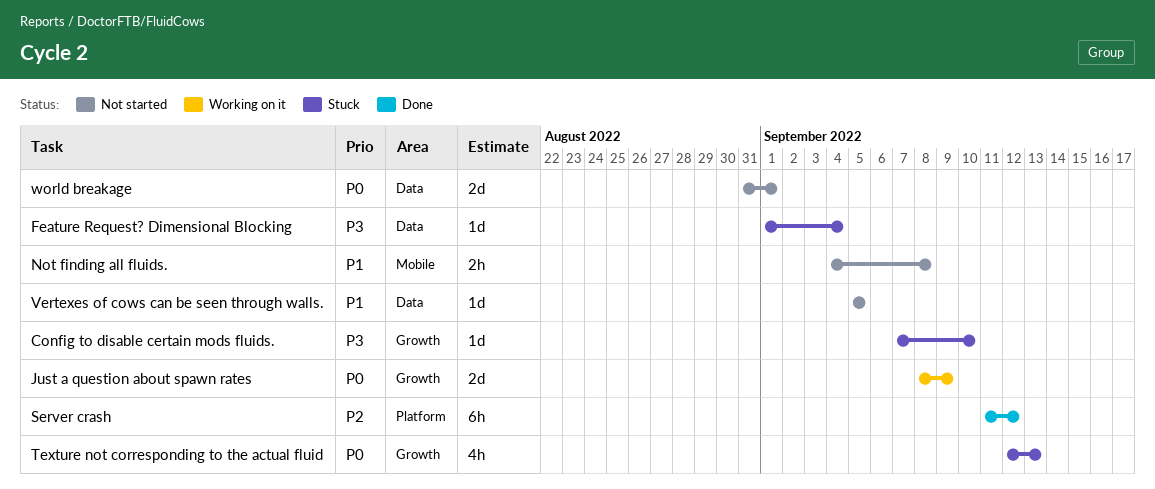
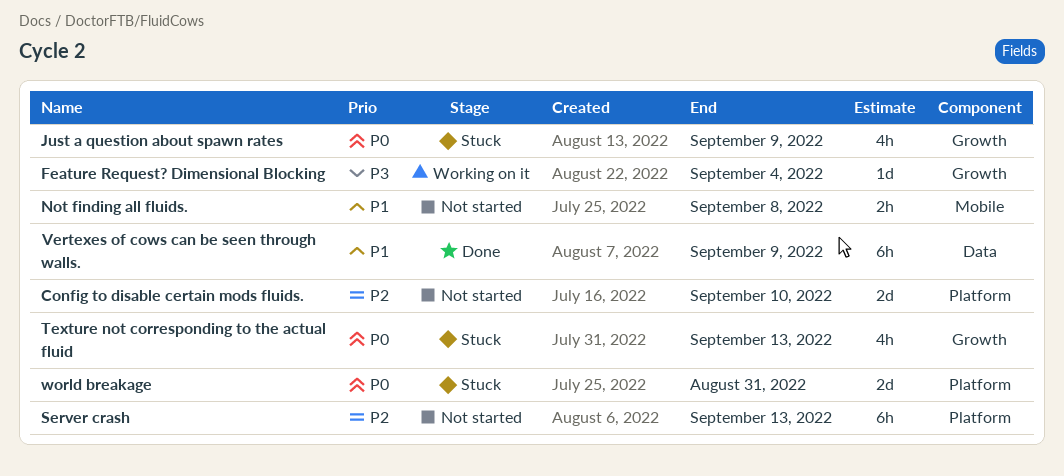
Config to disable certain mods fluids., status: Stuck -> Not started
Config to disable certain mods fluids., priority: P3 -> P2
Config to disable certain mods fluids., label: Growth -> Platform
Config to disable certain mods fluids., estimate: 1d -> 2d
Feature Request? Dimensional Blocking, status: Stuck -> Working on it
Feature Request? Dimensional Blocking, label: Data -> Growth
Just a question about spawn rates, status: Working on it -> Stuck
Just a question about spawn rates, estimate: 2d -> 4h
Server crash, status: Done -> Not started
Server crash, due: Sep 12 -> Sep 13
Vertexes of cows can be seen through walls., status: Not started -> Done
Vertexes of cows can be seen through walls., estimate: 1d -> 6h
Vertexes of cows can be seen through walls., due: Sep 5 -> Sep 9
world breakage, status: Not started -> Stuck
world breakage, label: Data -> Platform
world breakage, due: Sep 1 -> Aug 31

